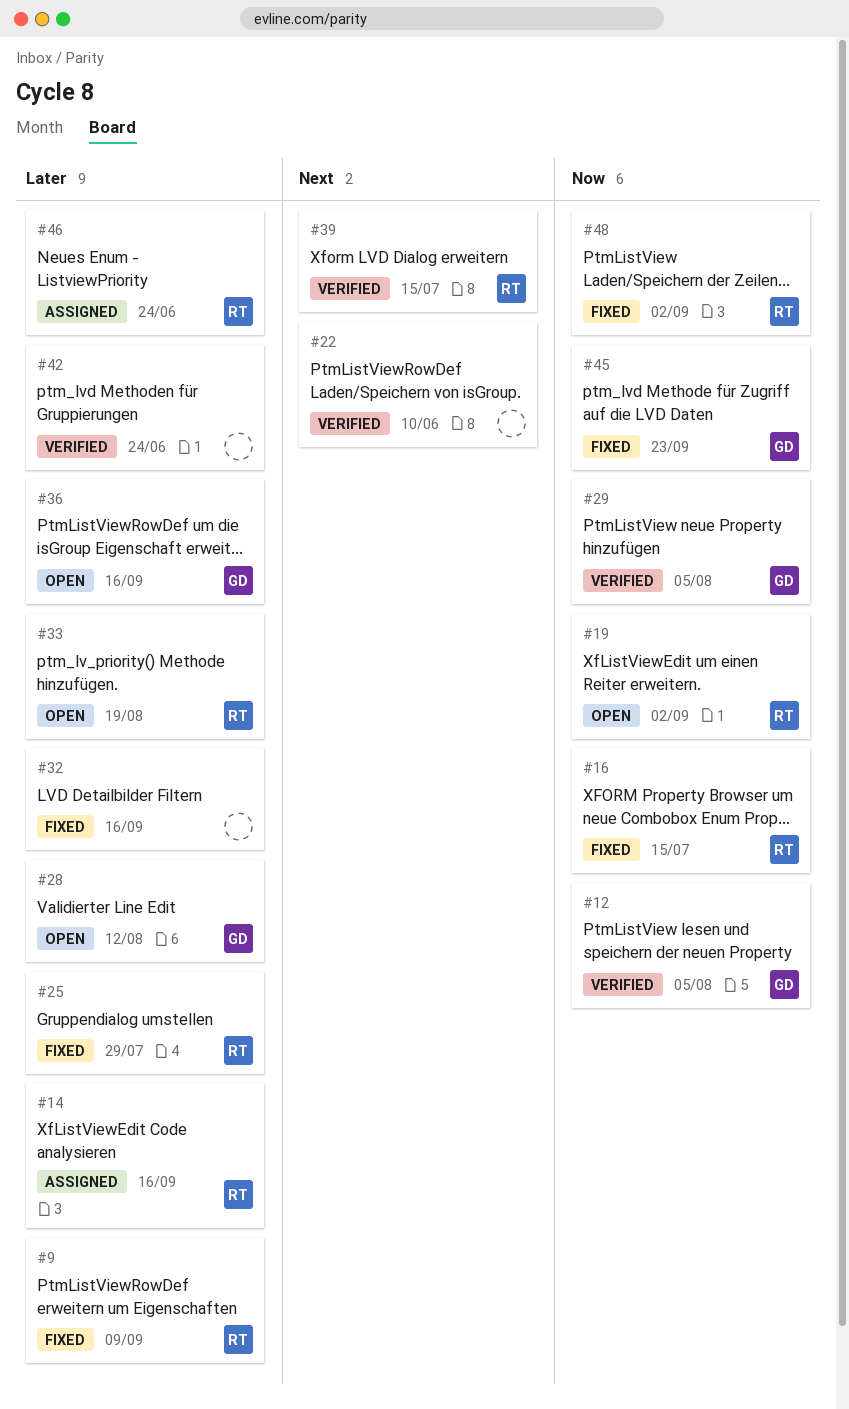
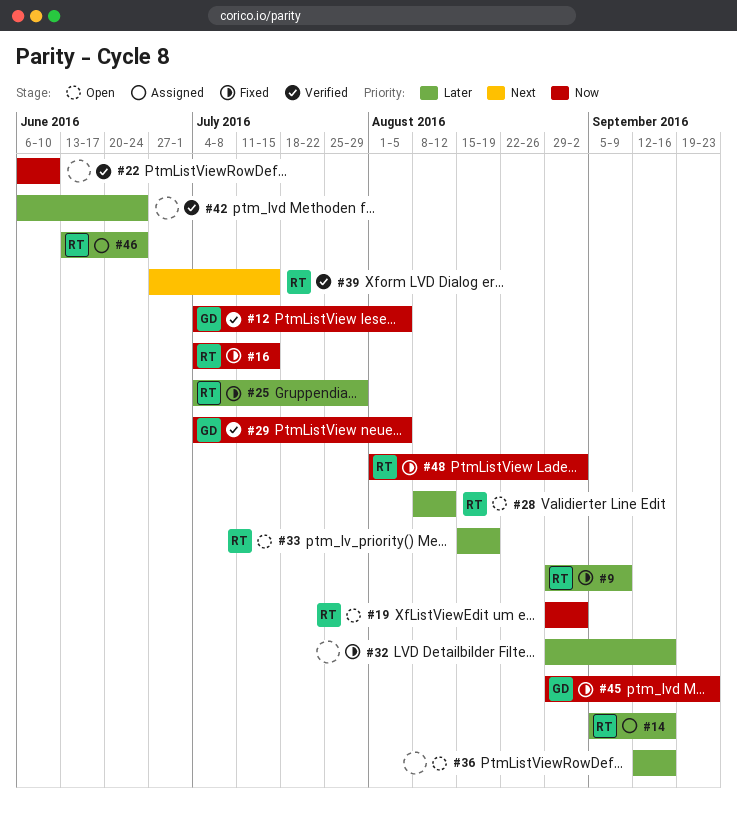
#22, priority: Next -> Now
#28, owner: GD -> RT
#36, owner: GD -> none

